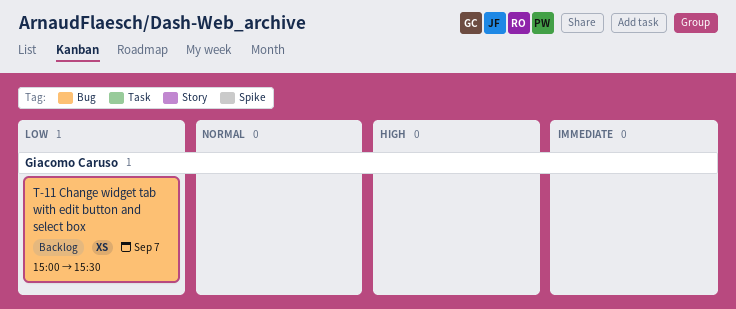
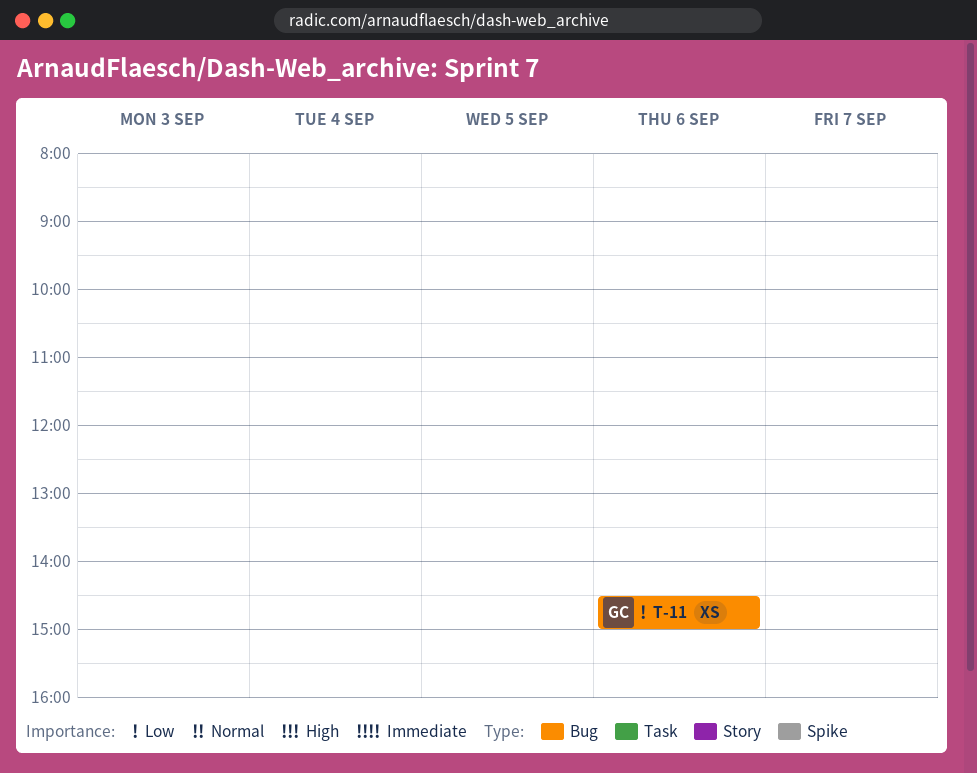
T-11, day: Sep 7 -> Sep 6
T-11, begins: 15:00 -> 14:30
T-11, ends: 15:30 -> 15:00

